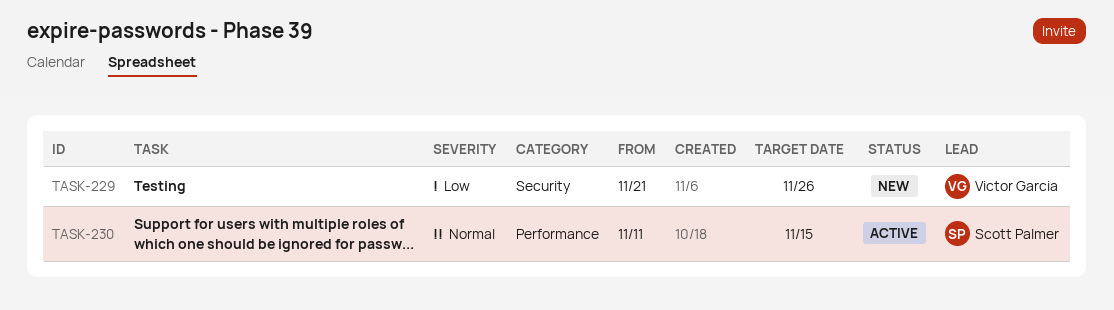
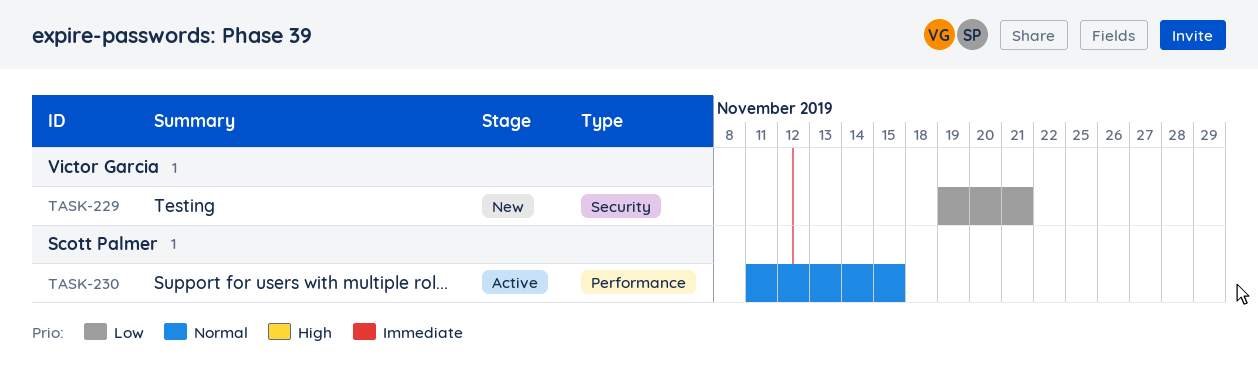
TASK-229, start: Nov 21 -> Nov 19
TASK-229, due: Nov 26 -> Nov 21

